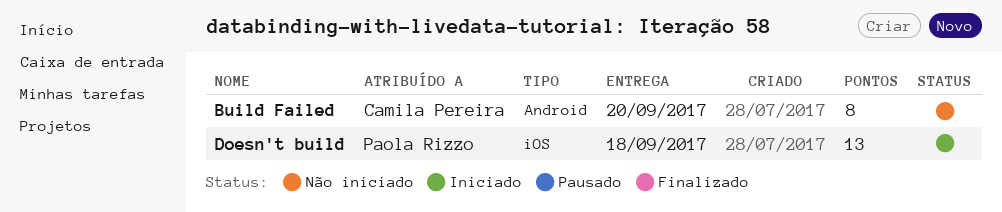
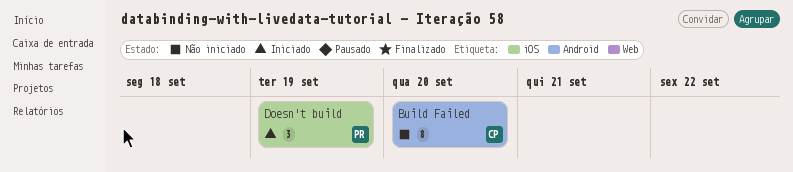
Doesn't build, estimate: 13 -> 3
Doesn't build, due: Sep 18 -> Sep 19

